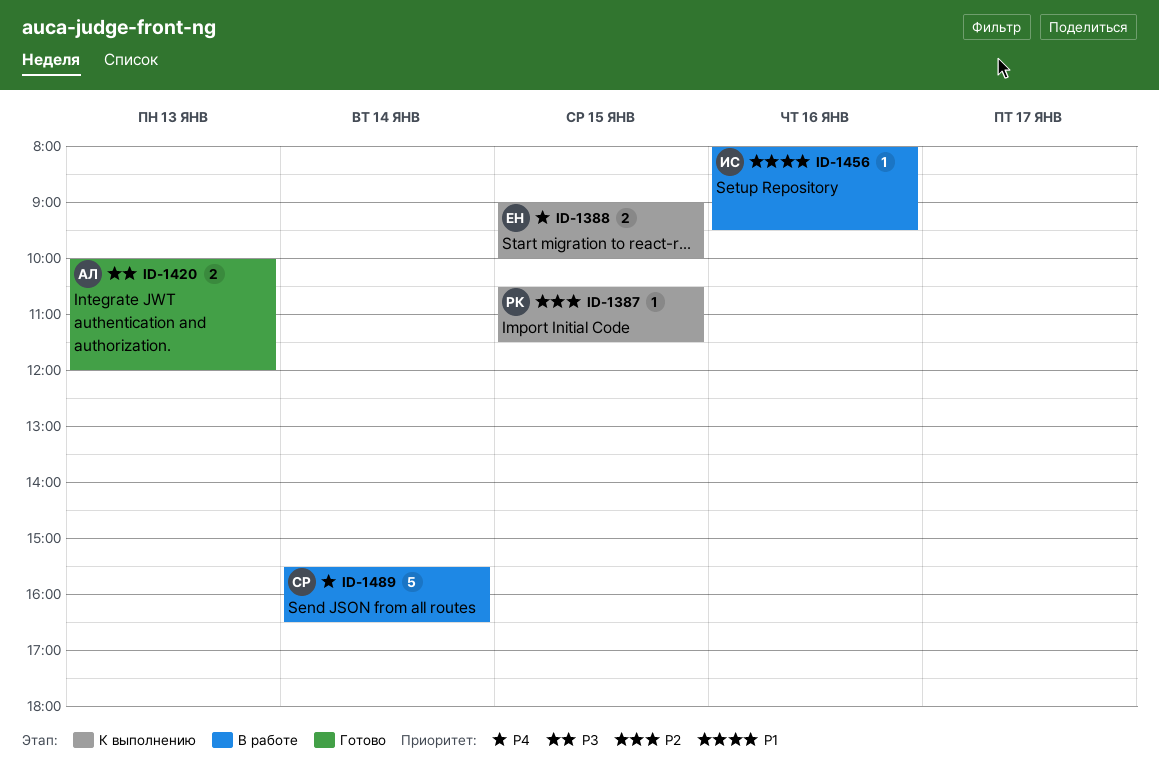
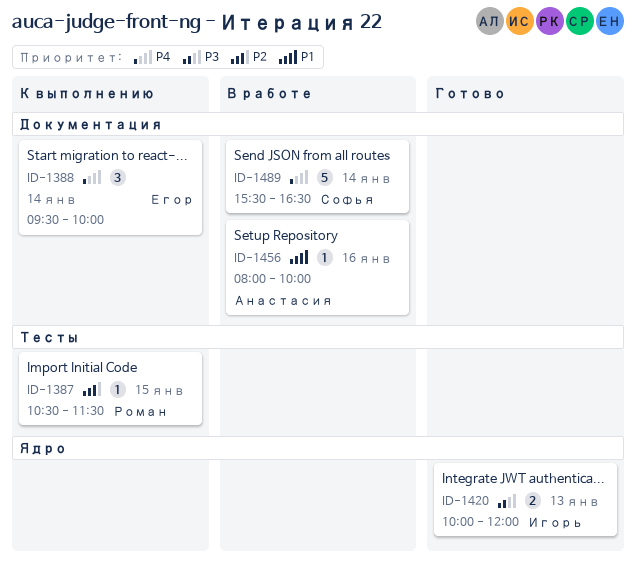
ID-1388, estimate: 2 -> 3
ID-1388, day: Jan 15 -> Jan 14
ID-1388, begins: 09:00 -> 09:30
ID-1420, owner: Анастасия -> Игорь
ID-1456, owner: Игорь -> Анастасия
ID-1456, ends: 09:30 -> 10:00

